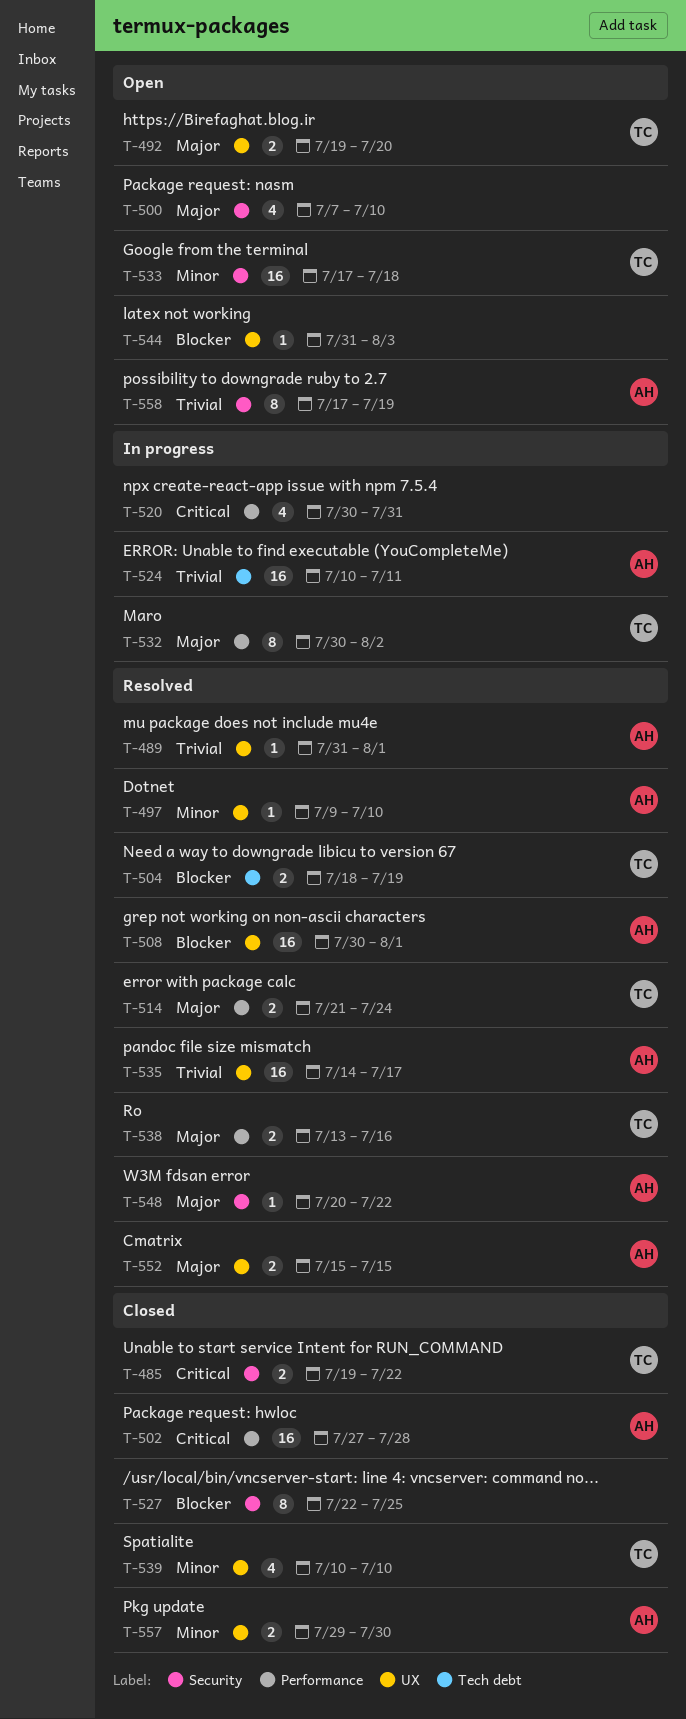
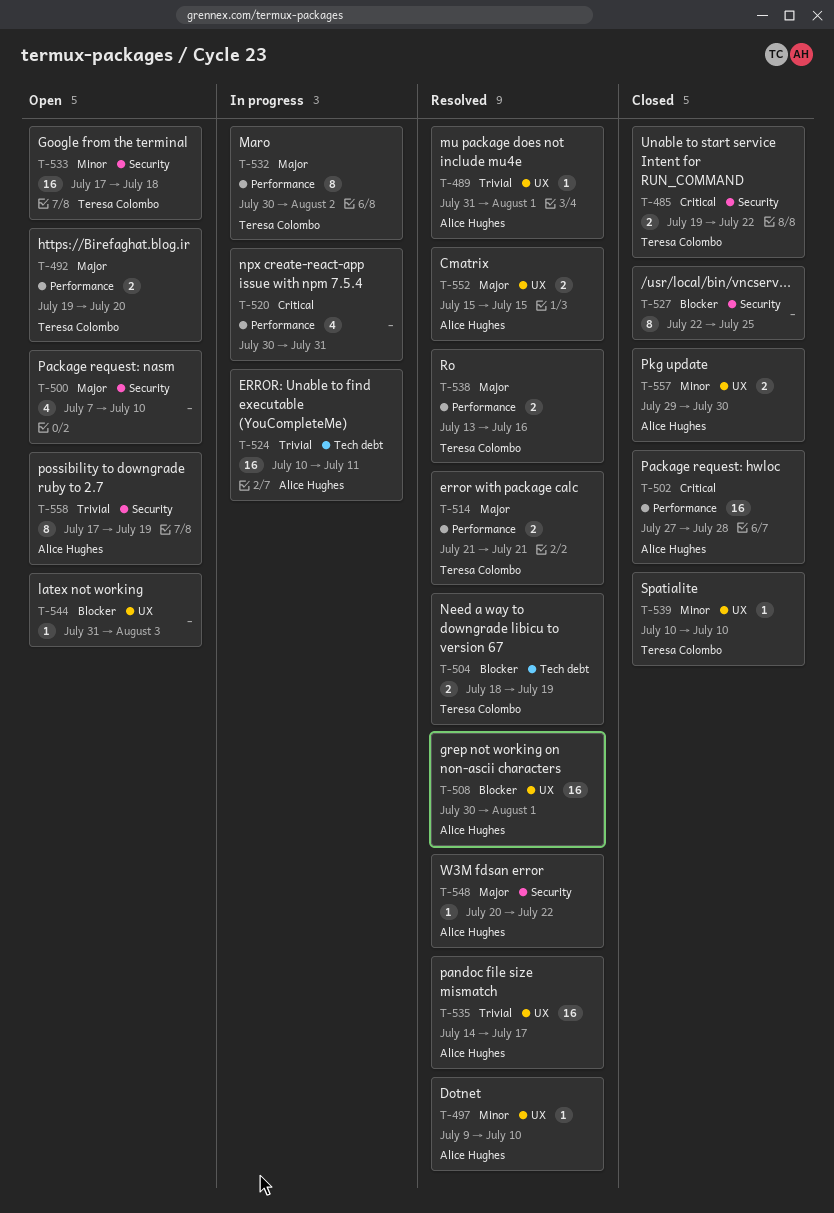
T-492, label: UX -> Performance
T-514, due: Jul 24 -> Jul 21
T-539, estimate: 4 -> 1

